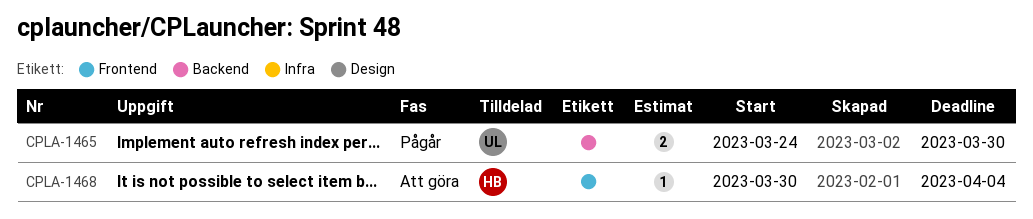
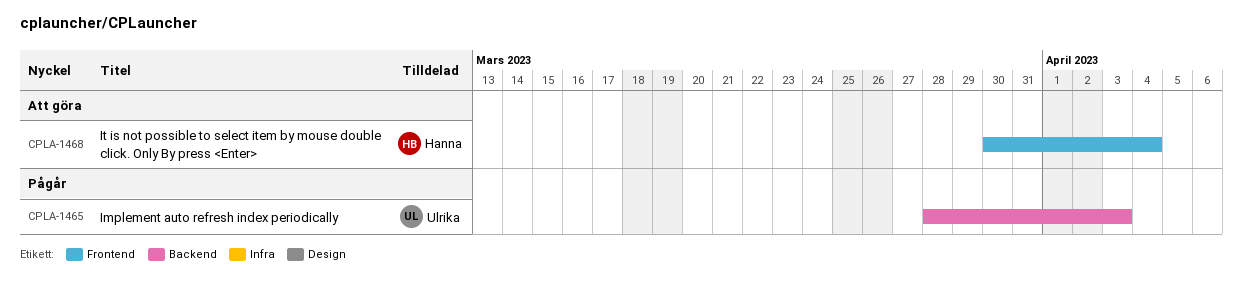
CPLA-1465, start: Mar 24 -> Mar 28
CPLA-1465, due: Mar 30 -> Apr 3

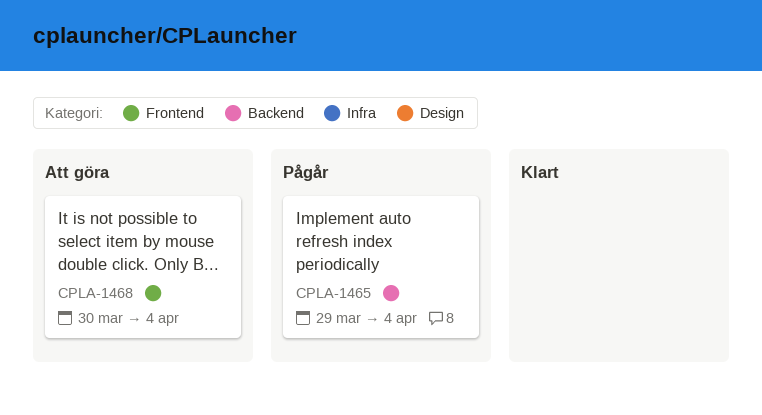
CPLA-1465, start: Mar 28 -> Mar 29
CPLA-1465, due: Apr 3 -> Apr 4

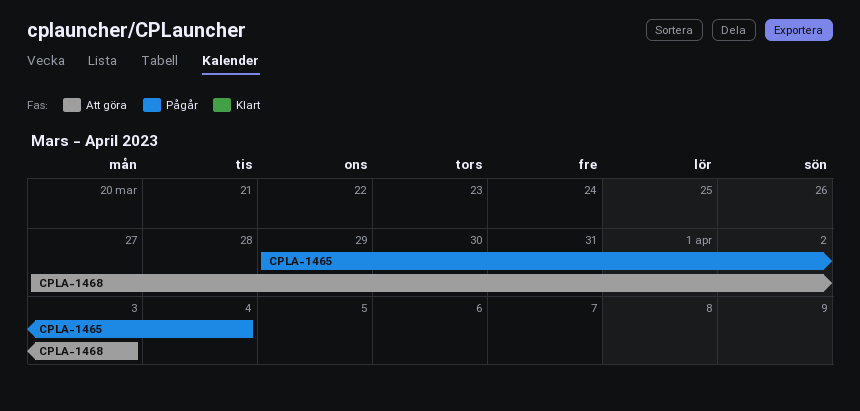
CPLA-1468, start: Mar 30 -> Mar 27
CPLA-1468, due: Apr 4 -> Apr 3

